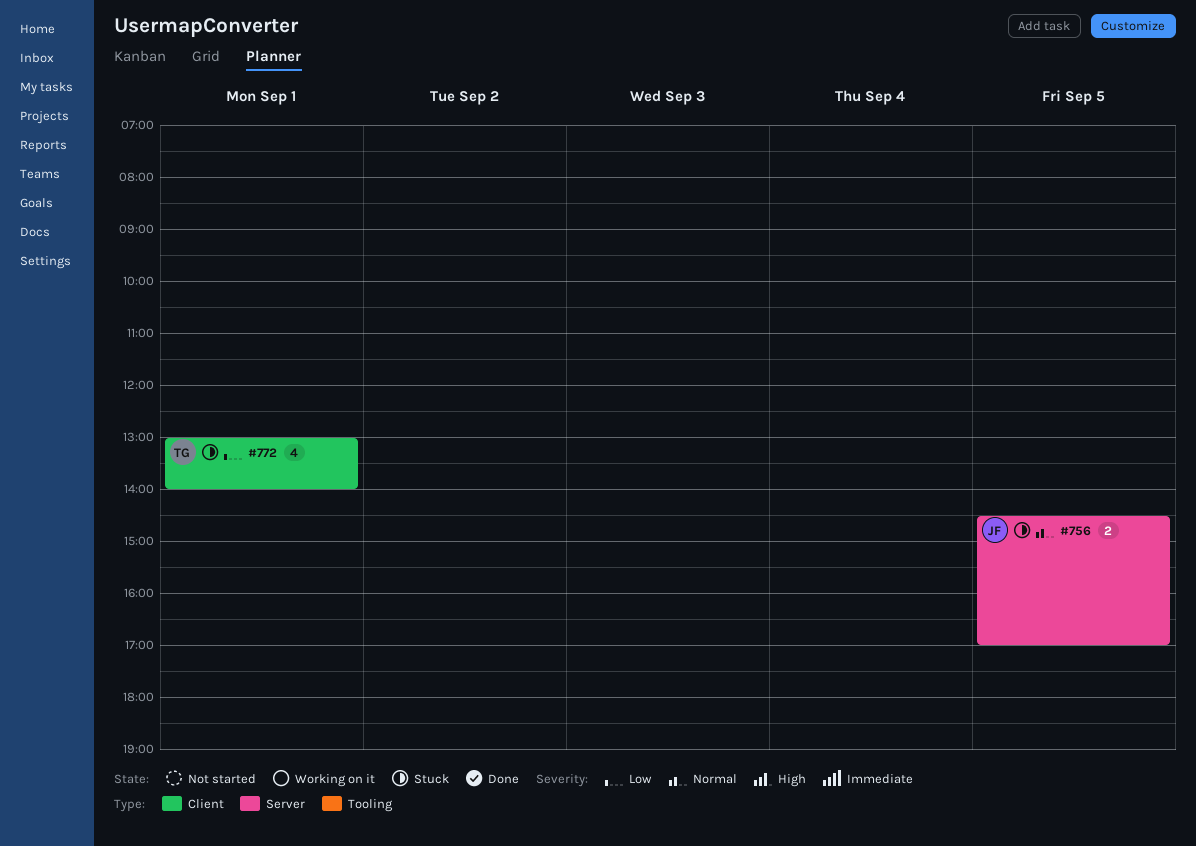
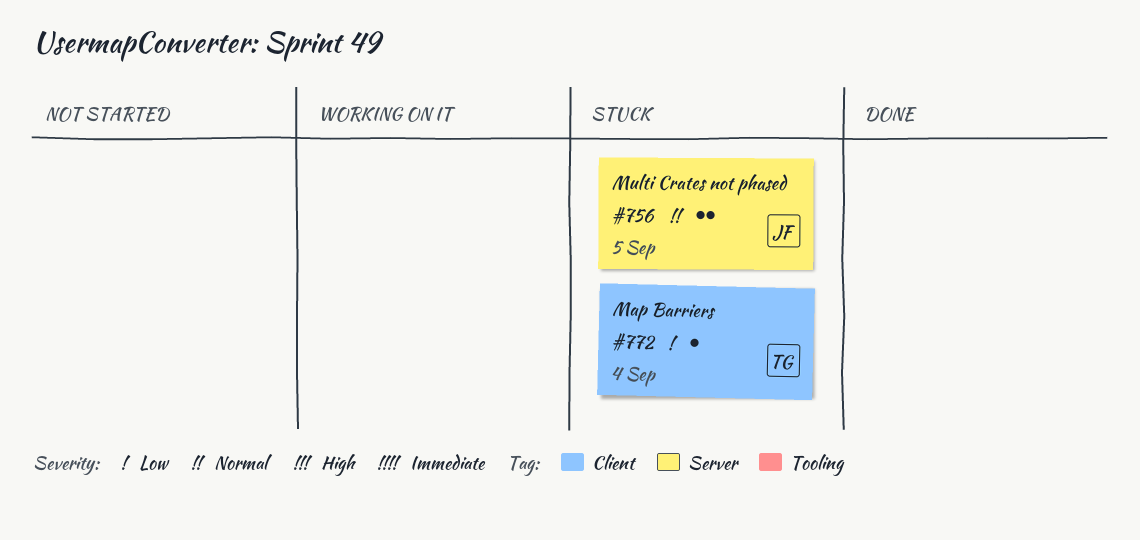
#772, estimate: 4 -> 1
#772, day: Sep 1 -> Sep 4

